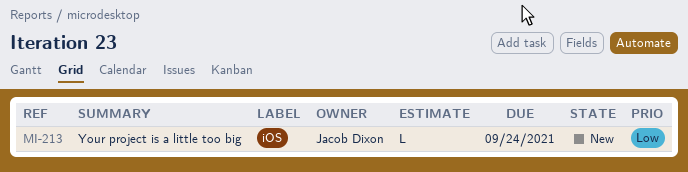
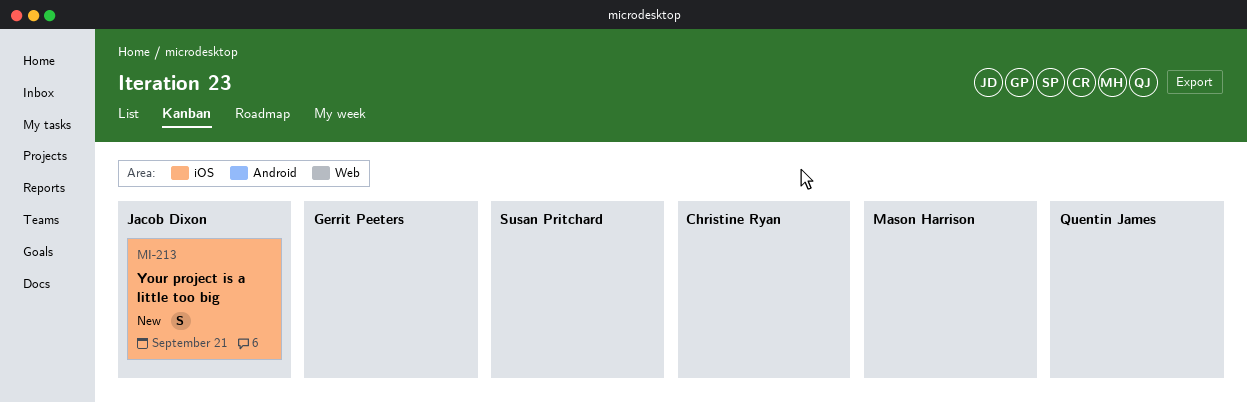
MI-213, estimate: L -> S
MI-213, due: Sep 24 -> Sep 21

